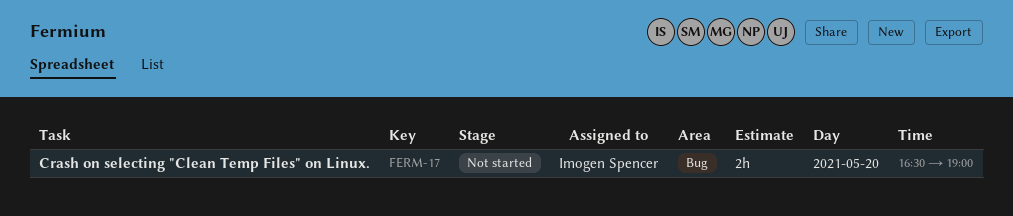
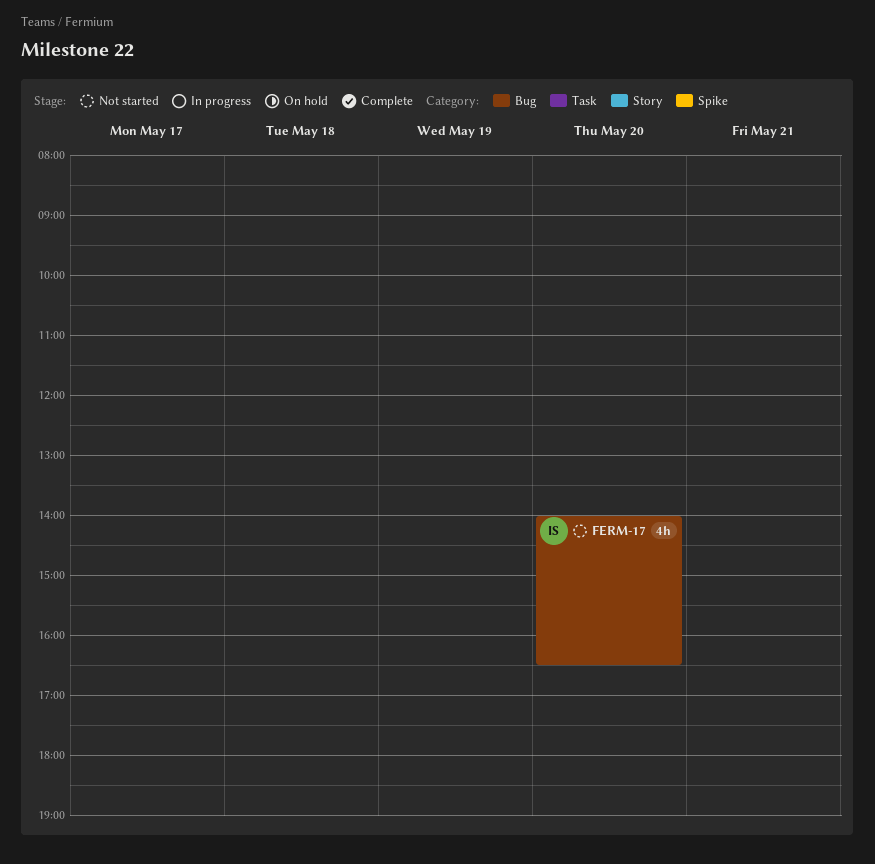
FERM-17, estimate: 2h -> 4h
FERM-17, begins: 16:30 -> 14:00
FERM-17, ends: 19:00 -> 16:30

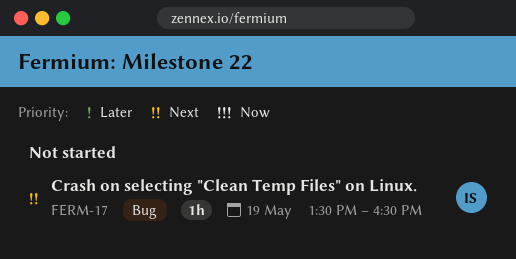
FERM-17, estimate: 4h -> 1h
FERM-17, day: May 20 -> May 19
FERM-17, begins: 14:00 -> 13:30

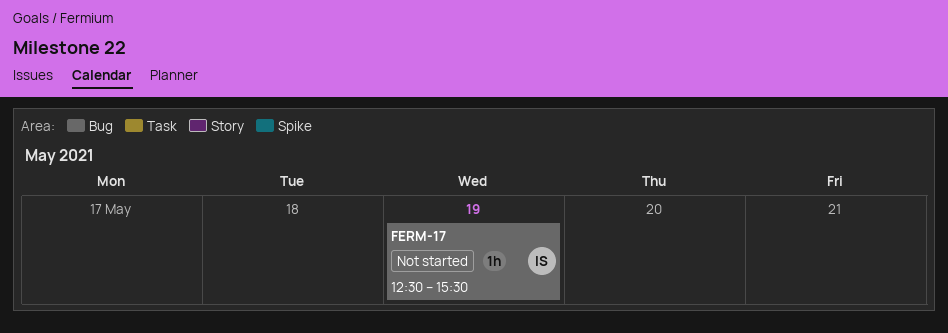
FERM-17, begins: 13:30 -> 12:30
FERM-17, ends: 16:30 -> 15:30

